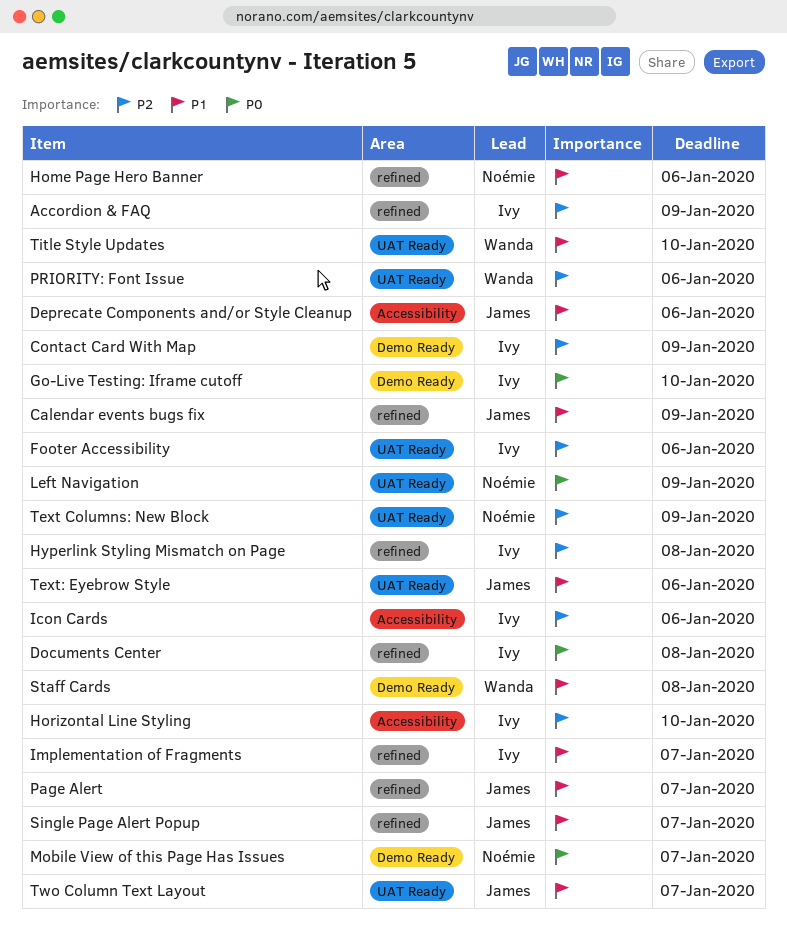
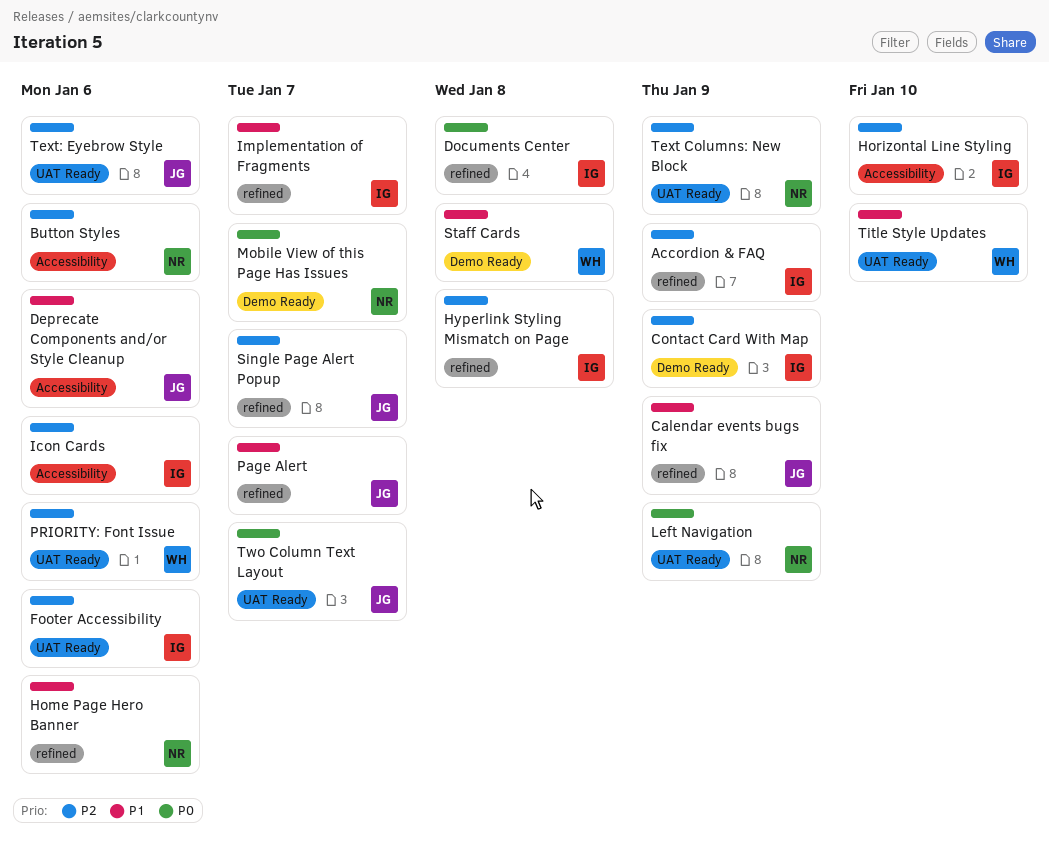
Button Styles: none -> present
Go-Live Testing: Iframe cutoff: present -> none
Single Page Alert Popup, priority: P1 -> P2
Text: Eyebrow Style, priority: P1 -> P2
Two Column Text Layout, priority: P1 -> P0

